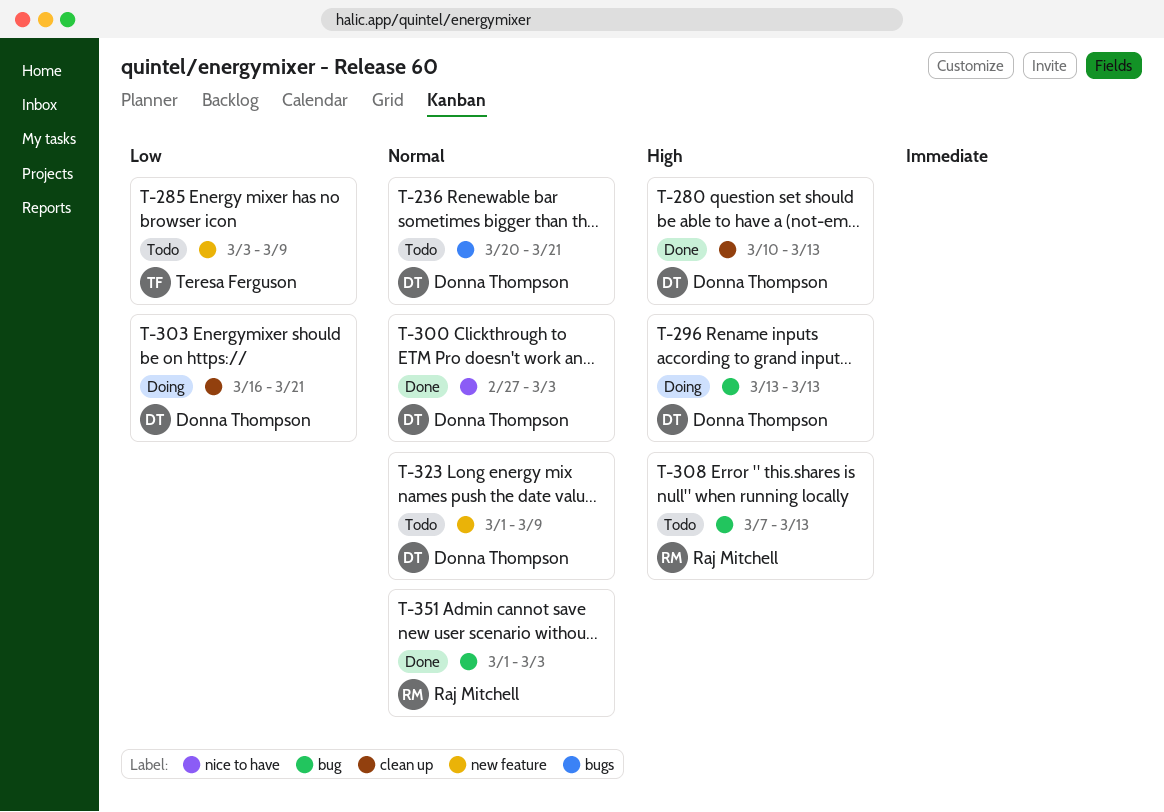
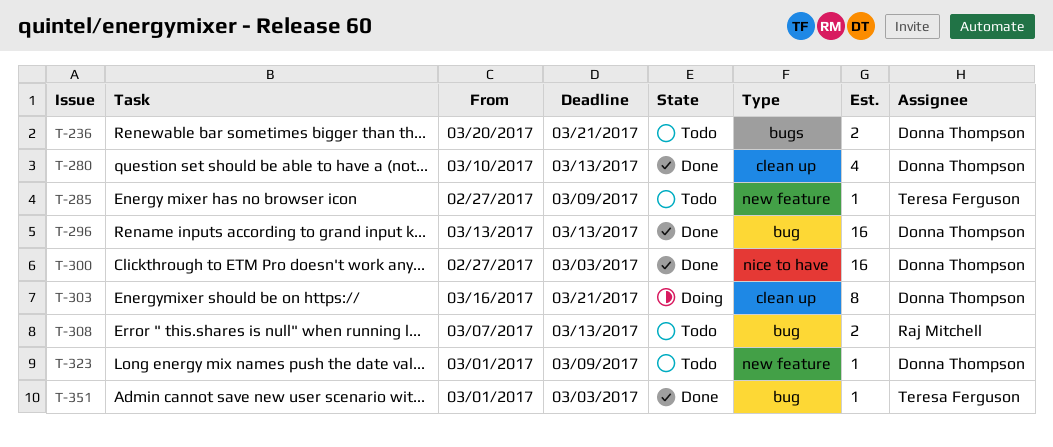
T-285, start: Mar 3 -> Feb 27
T-296, status: Doing -> Done
T-351, owner: Raj Mitchell -> Teresa Ferguson

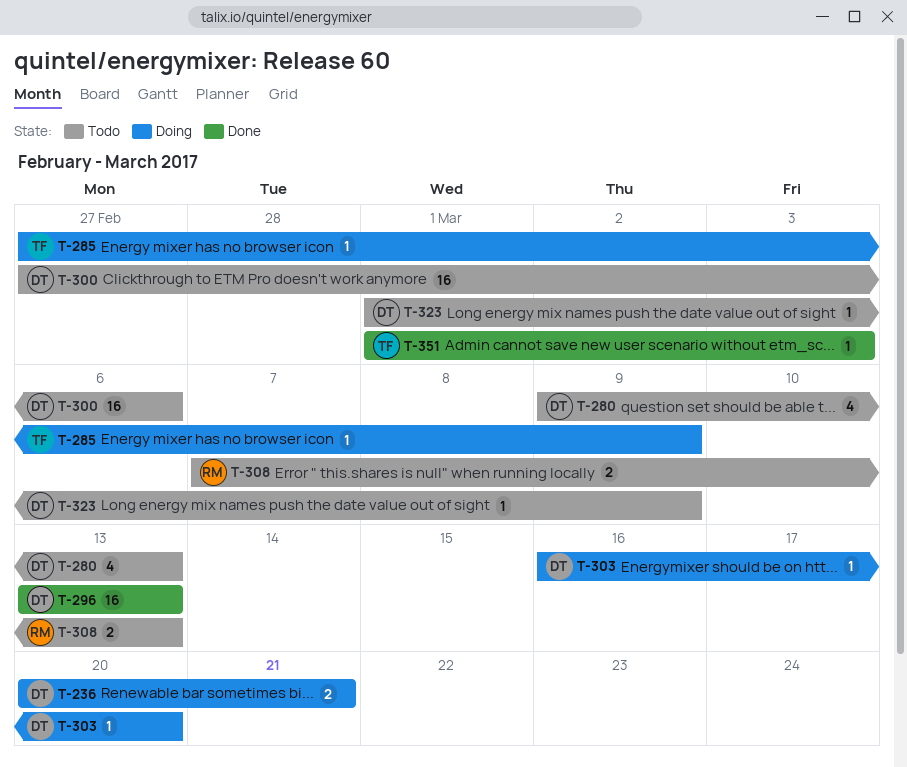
T-236, status: Todo -> Doing
T-280, status: Done -> Todo
T-280, start: Mar 10 -> Mar 9
T-285, status: Todo -> Doing
T-300, status: Done -> Todo
T-300, due: Mar 3 -> Mar 6
T-303, estimate: 8 -> 1
T-303, due: Mar 21 -> Mar 20

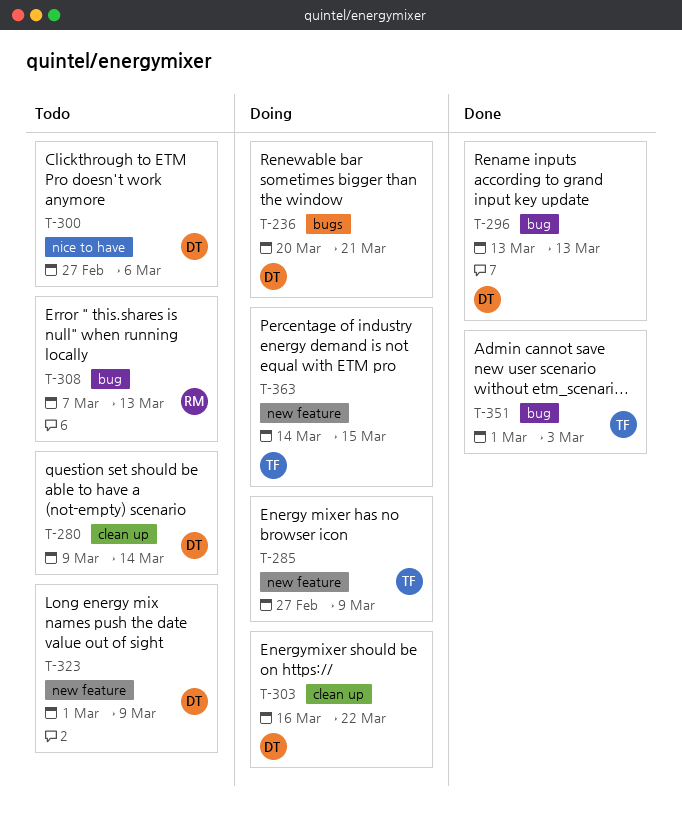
T-280, due: Mar 13 -> Mar 14
T-303, due: Mar 20 -> Mar 22
T-363: none -> present

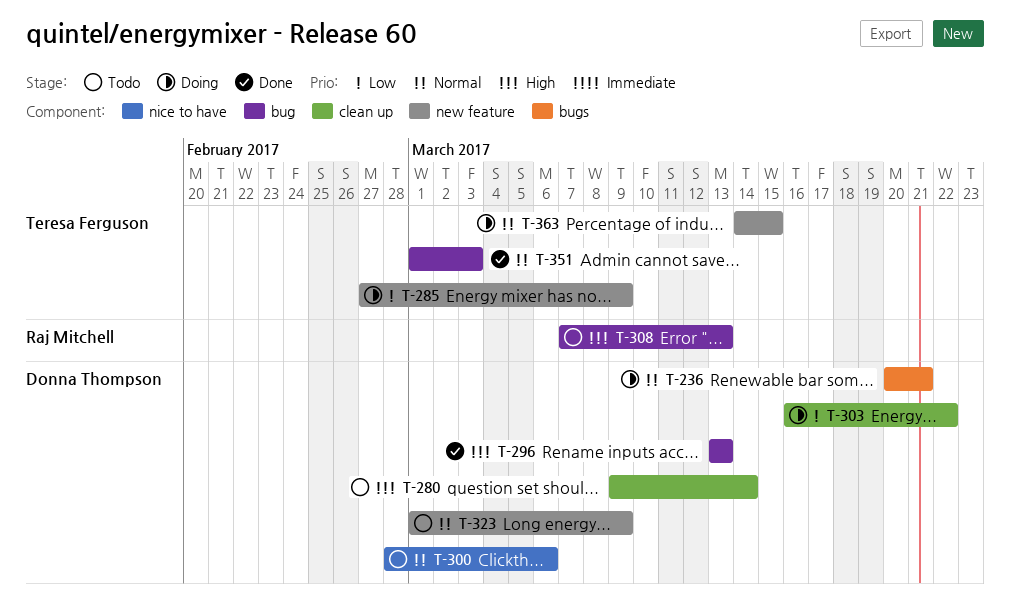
T-300, start: Feb 27 -> Feb 28

